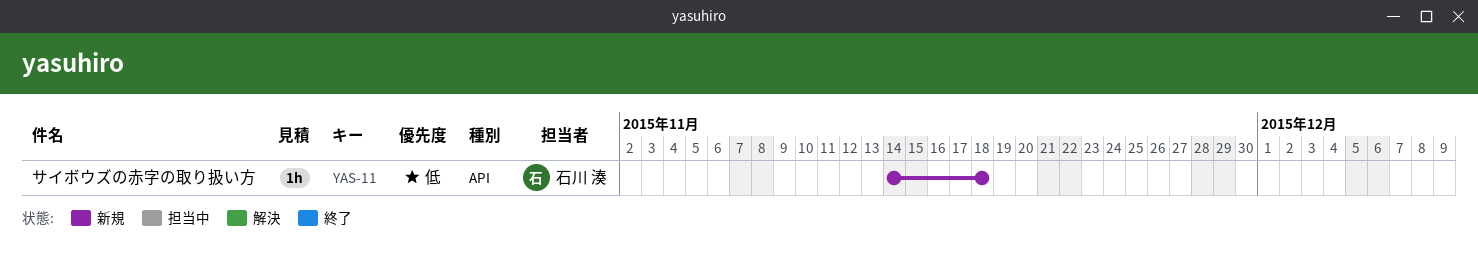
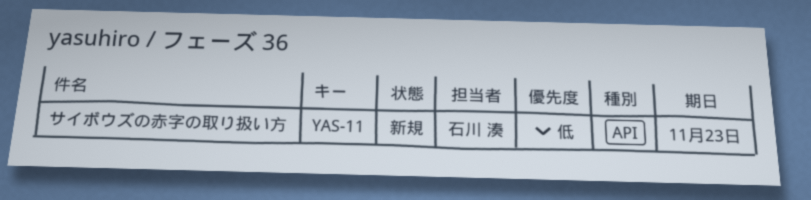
YAS-11, due: Nov 18 -> Nov 23

